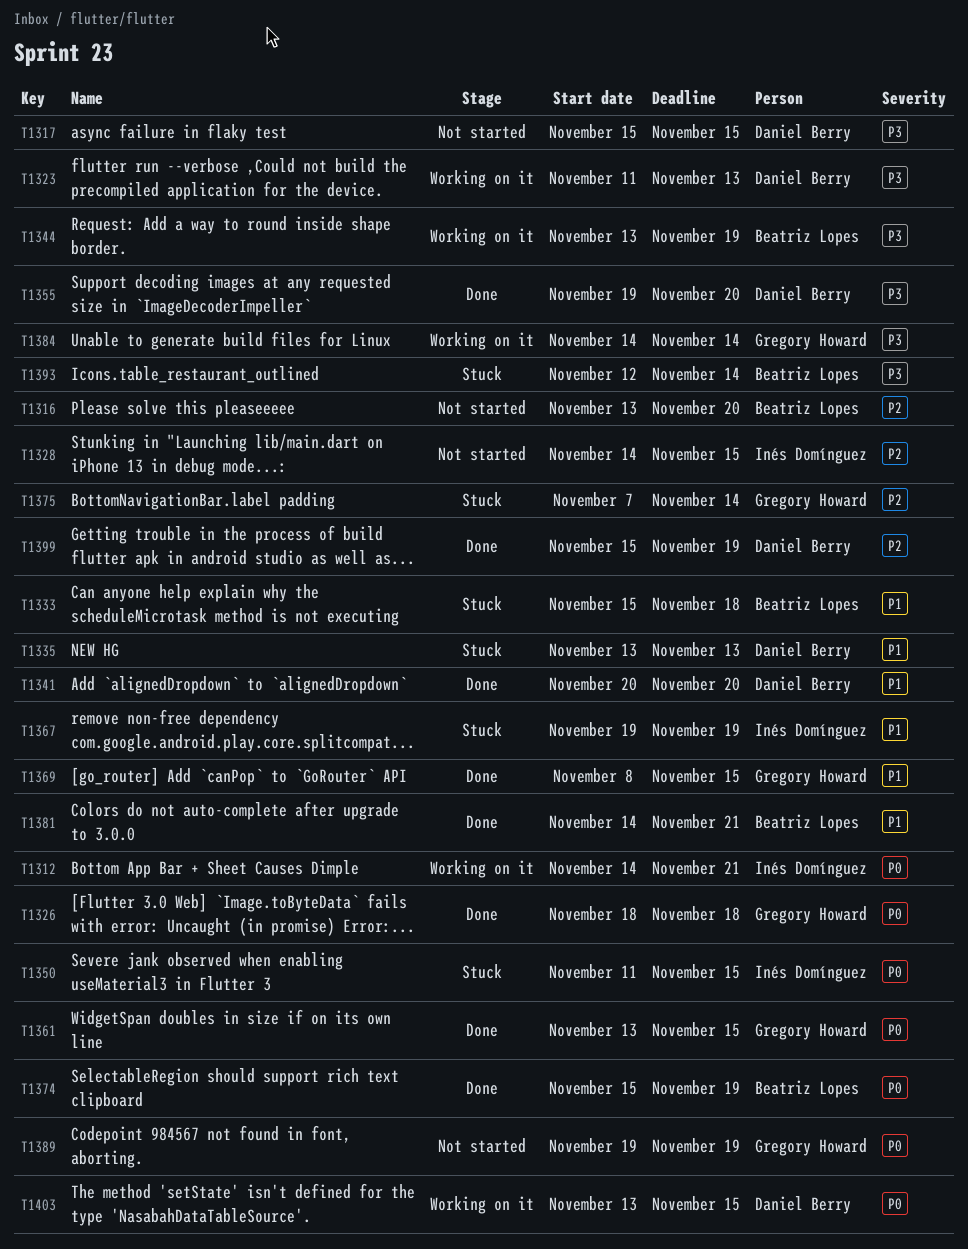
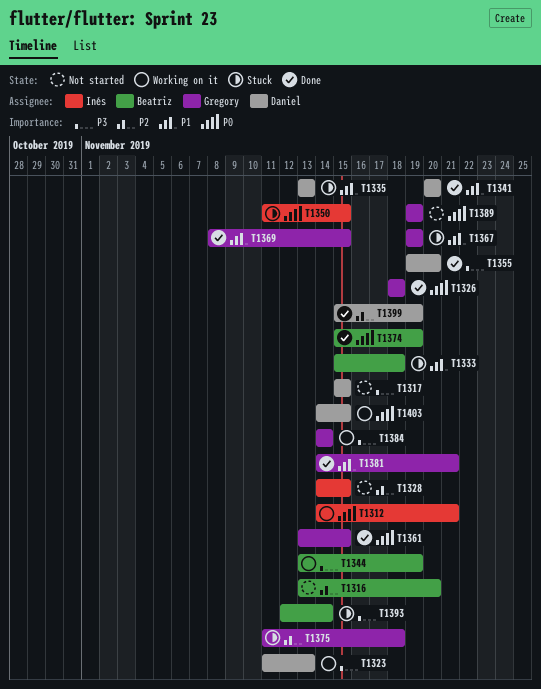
T1367, owner: Inés Domínguez -> Gregory Howard
T1375, start: Nov 7 -> Nov 11
T1375, due: Nov 14 -> Nov 18
T1381, owner: Beatriz Lopes -> Gregory Howard
T1403, start: Nov 13 -> Nov 14

